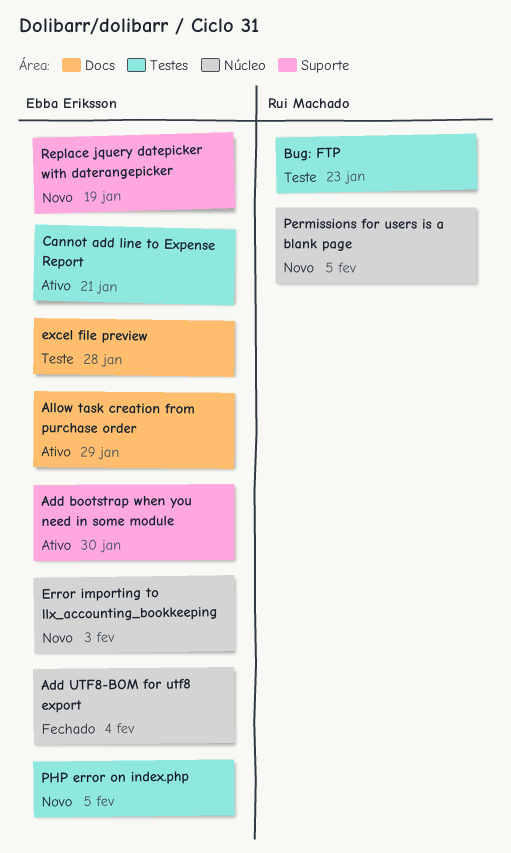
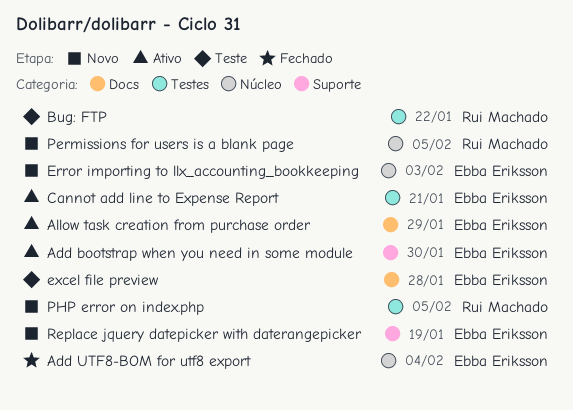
Bug: FTP, due: Jan 23 -> Jan 22
PHP error on index.php, owner: Ebba Eriksson -> Rui Machado

